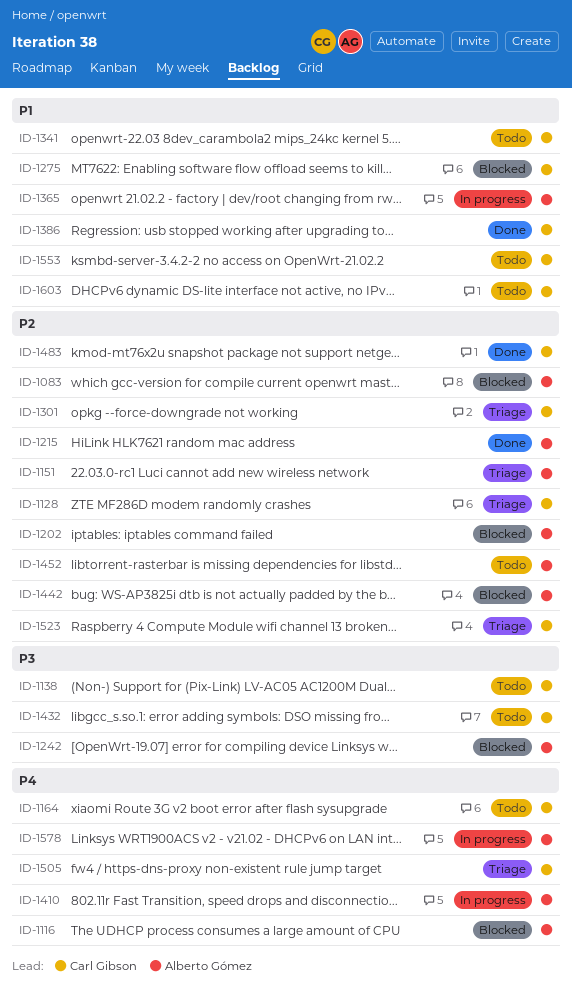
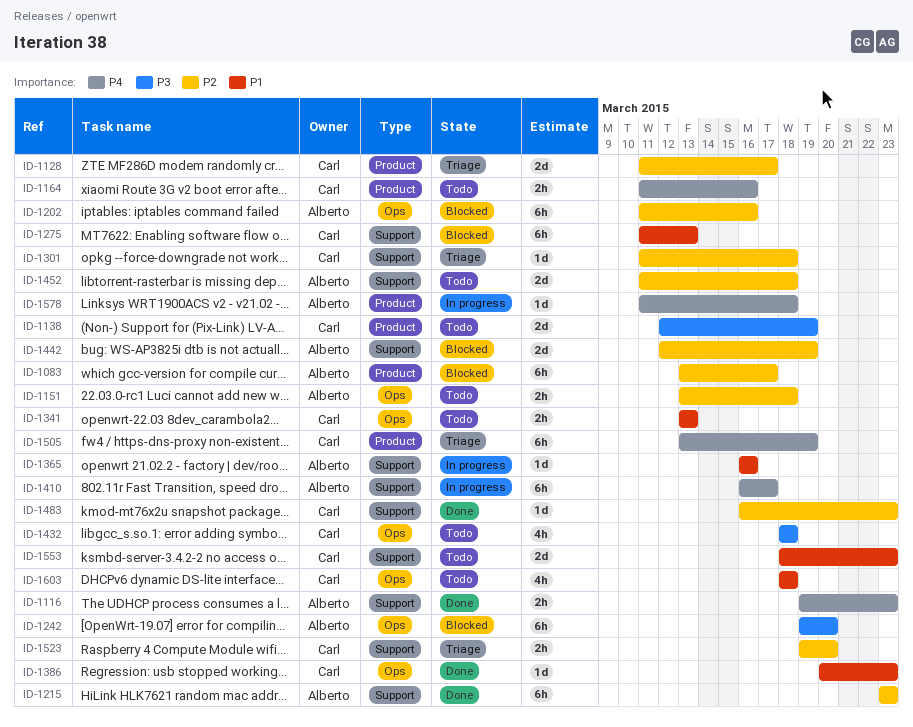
ID-1116, status: Blocked -> Done
ID-1151, status: Triage -> Todo

